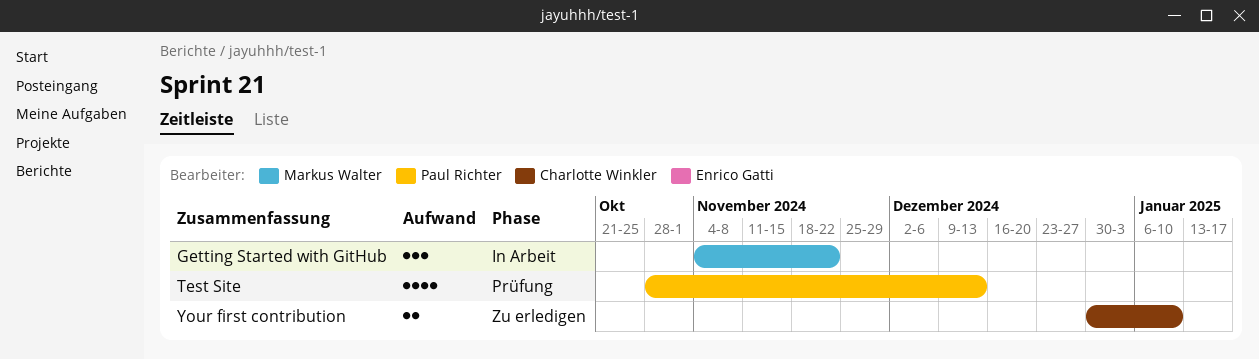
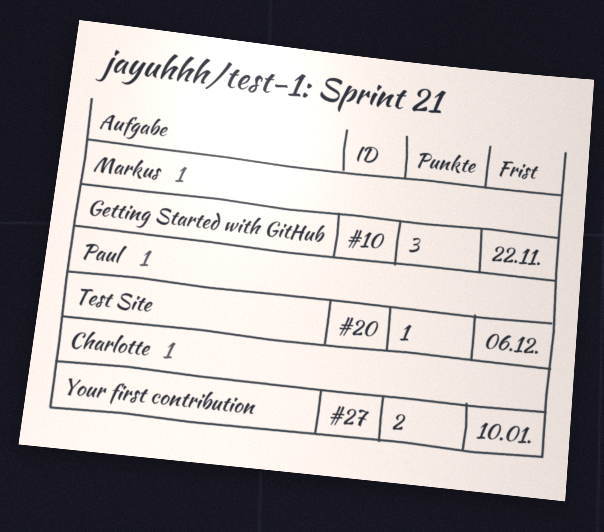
Test Site, estimate: 4 -> 1
Test Site, due: Dec 13 -> Dec 6

